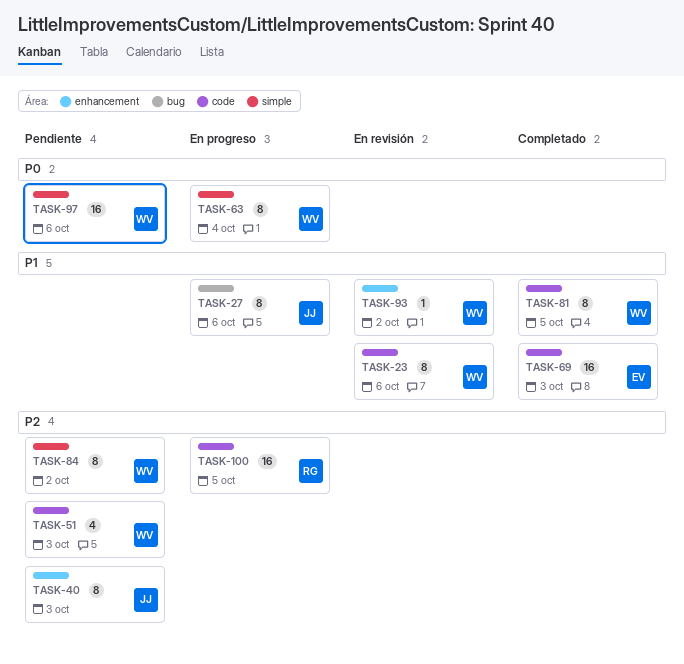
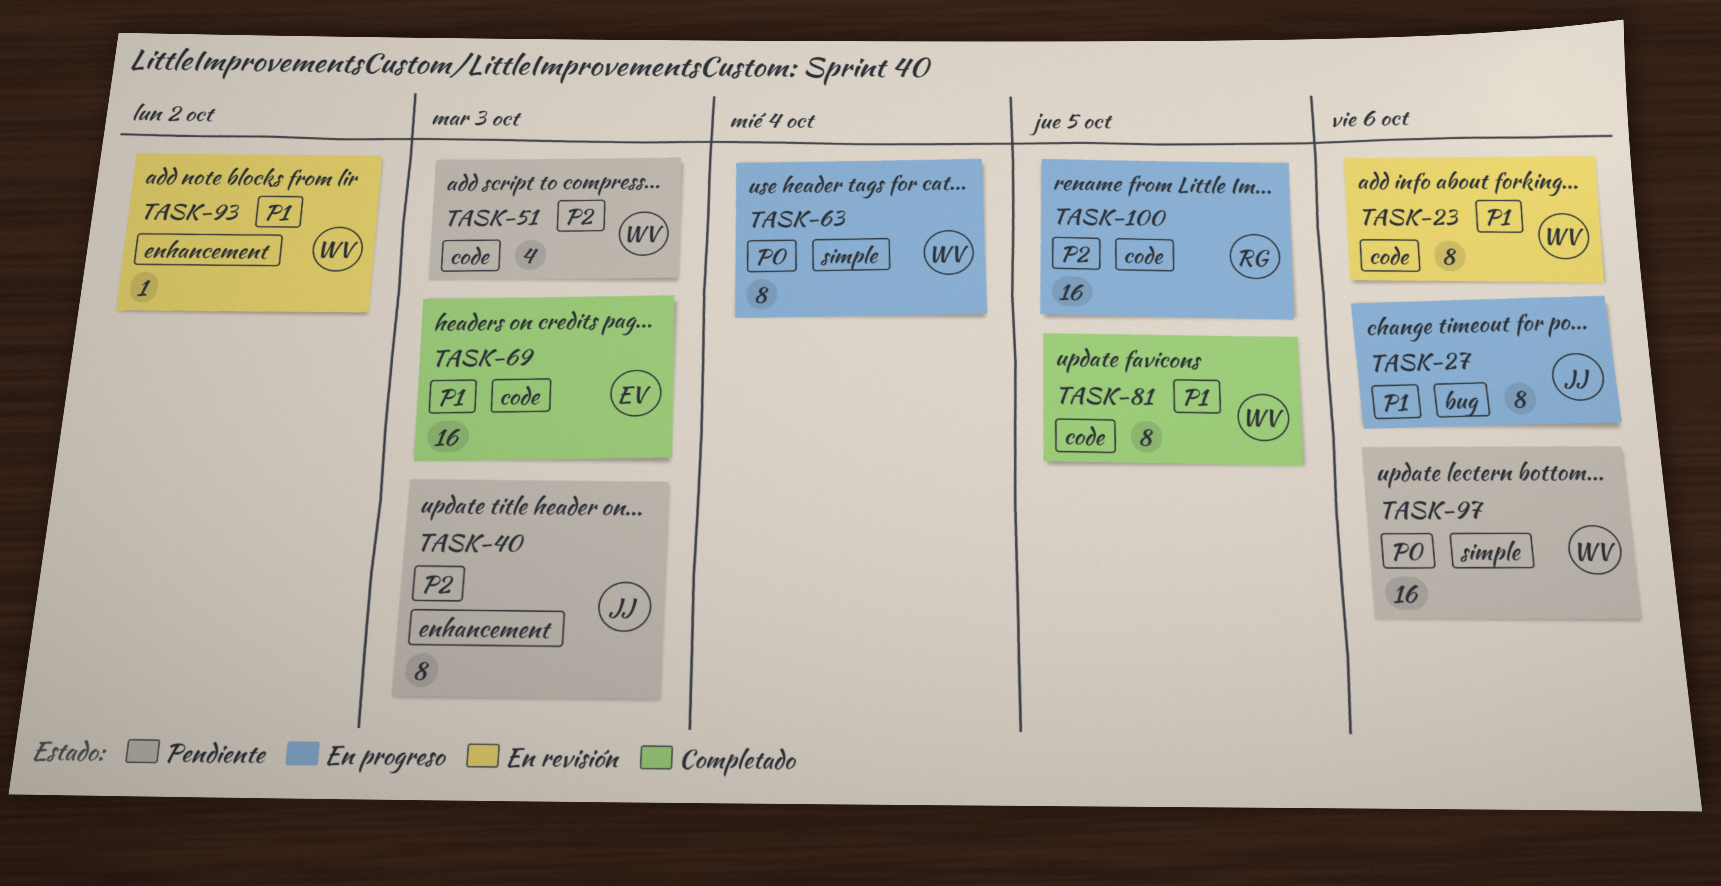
TASK-84: present -> none

